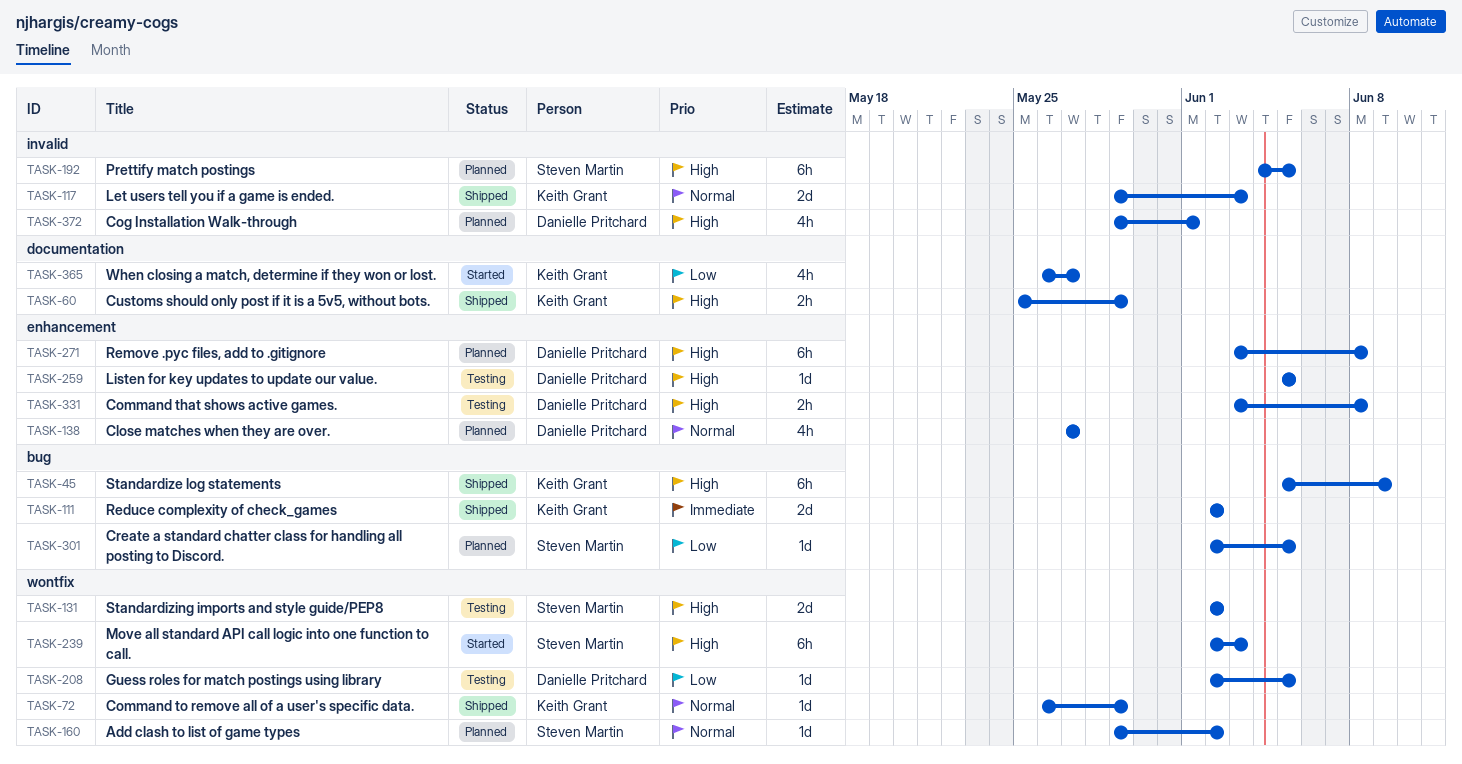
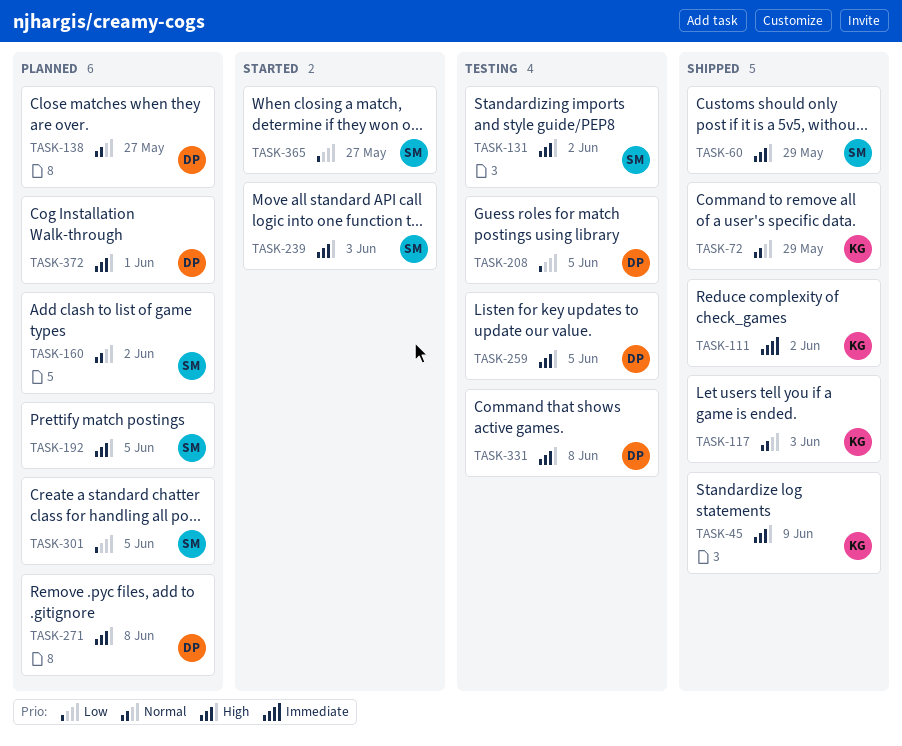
TASK-60, owner: Keith Grant -> Steven Martin
TASK-365, owner: Keith Grant -> Steven Martin

